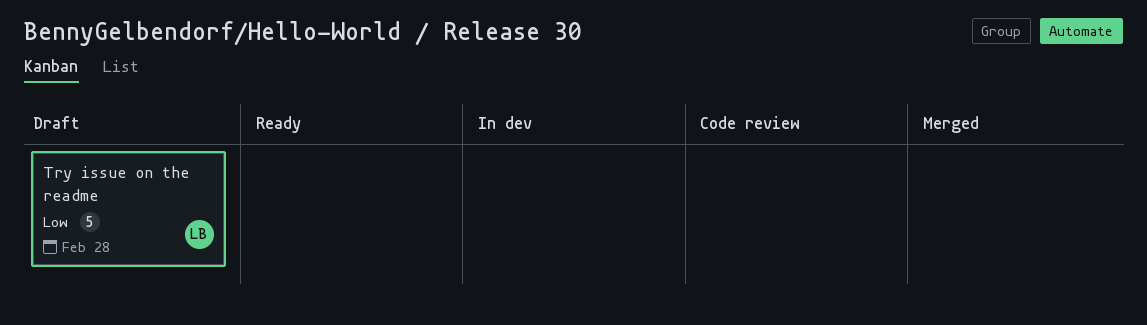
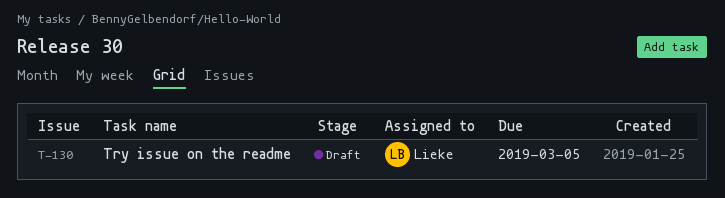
Try issue on the readme, due: Feb 28 -> Mar 5

